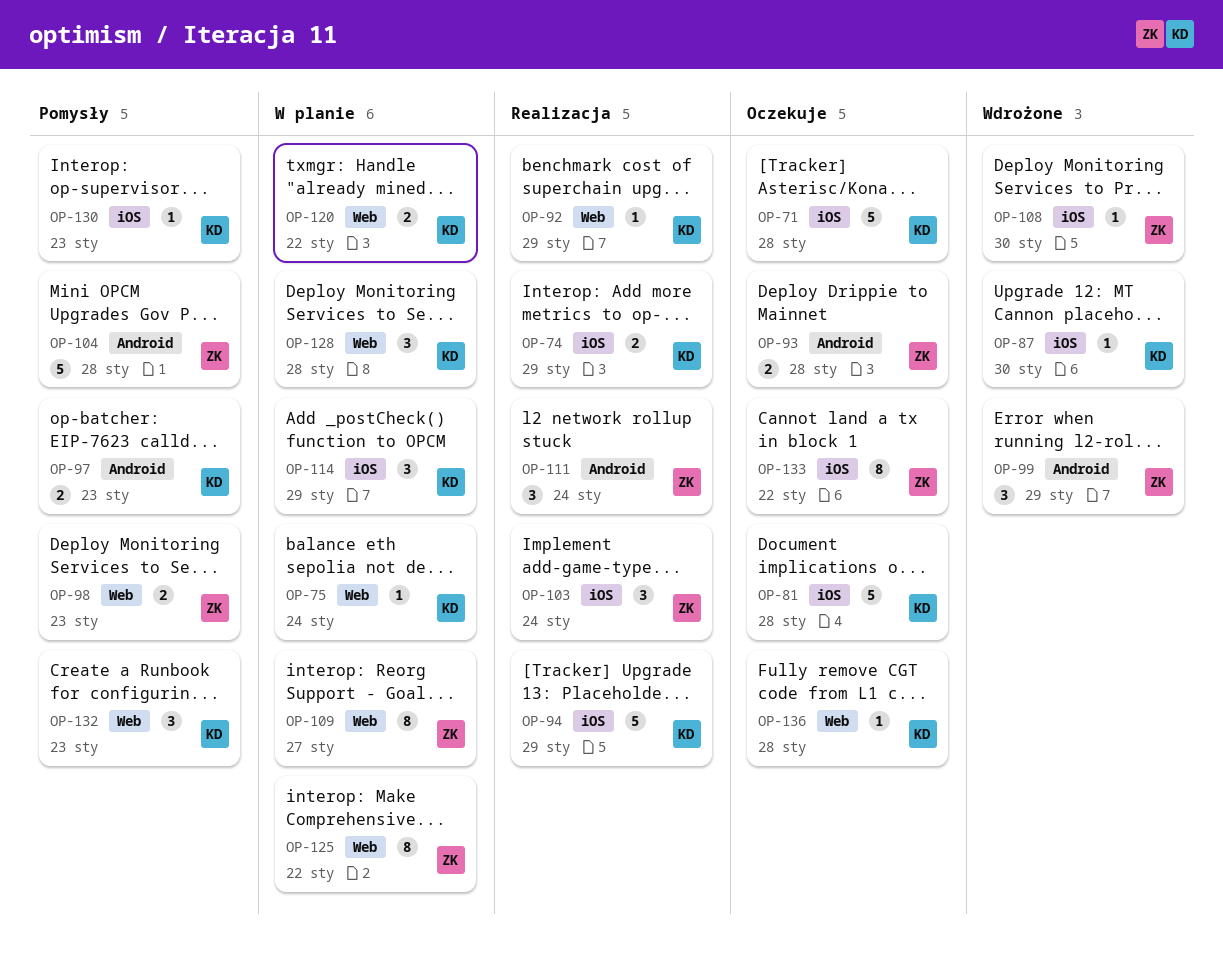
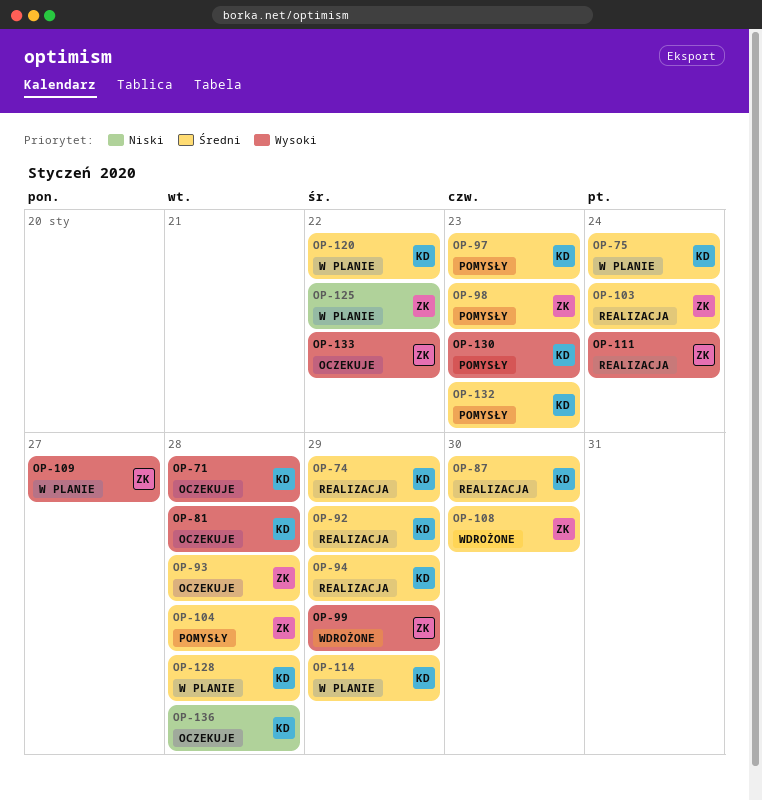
OP-87, status: Wdrożone -> Realizacja

